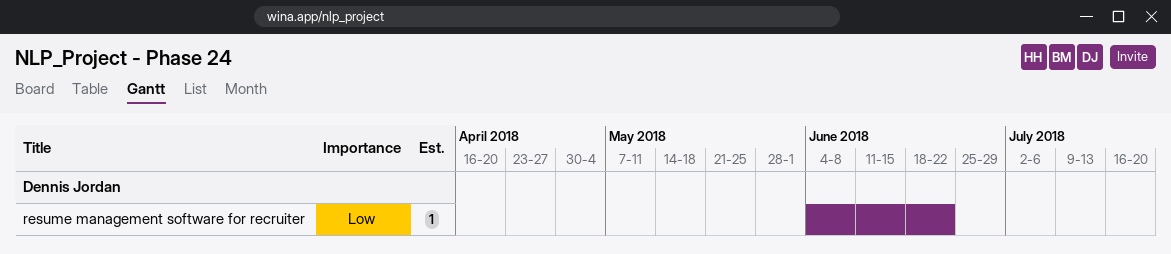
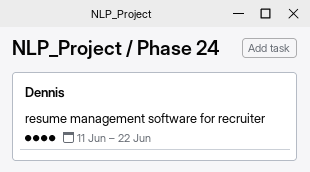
resume management software for recruiter, estimate: 1 -> 4
resume management software for recruiter, start: Jun 4 -> Jun 11

